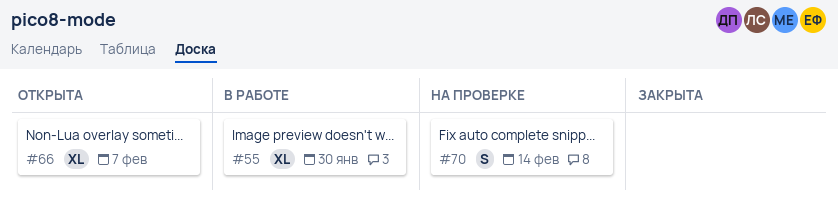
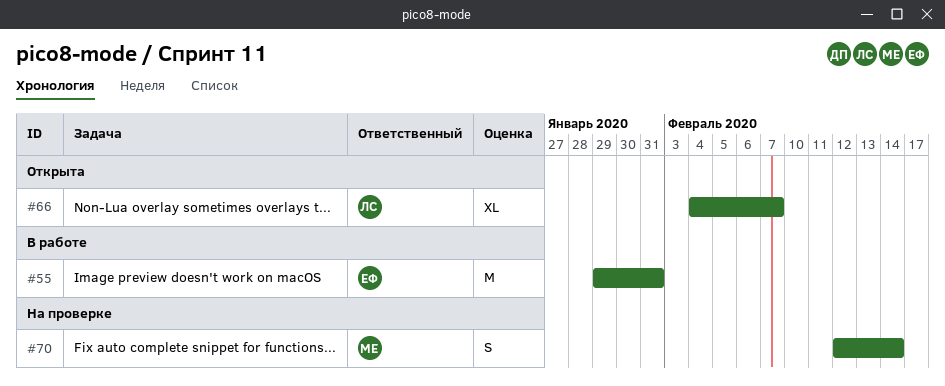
#55, estimate: XL -> M
#55, due: Jan 30 -> Jan 31

